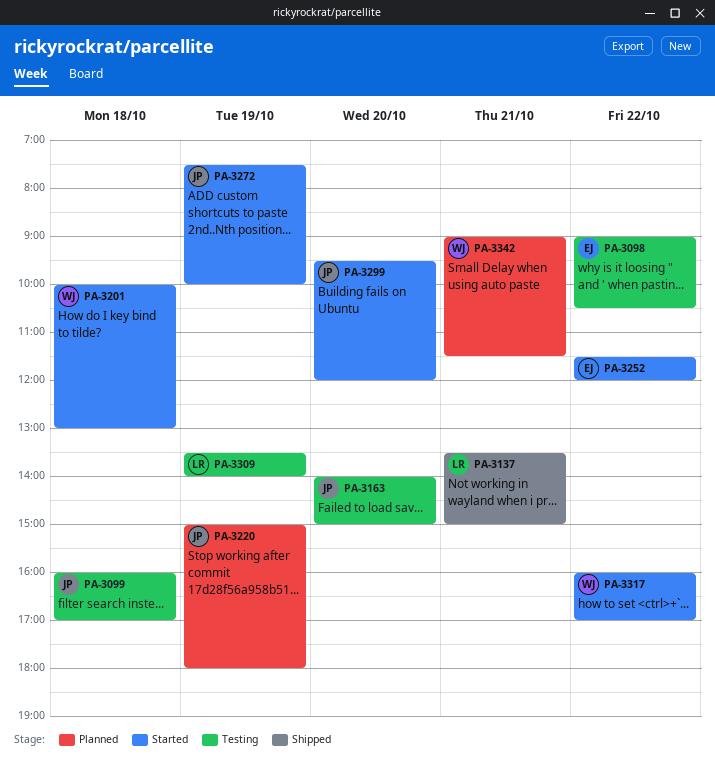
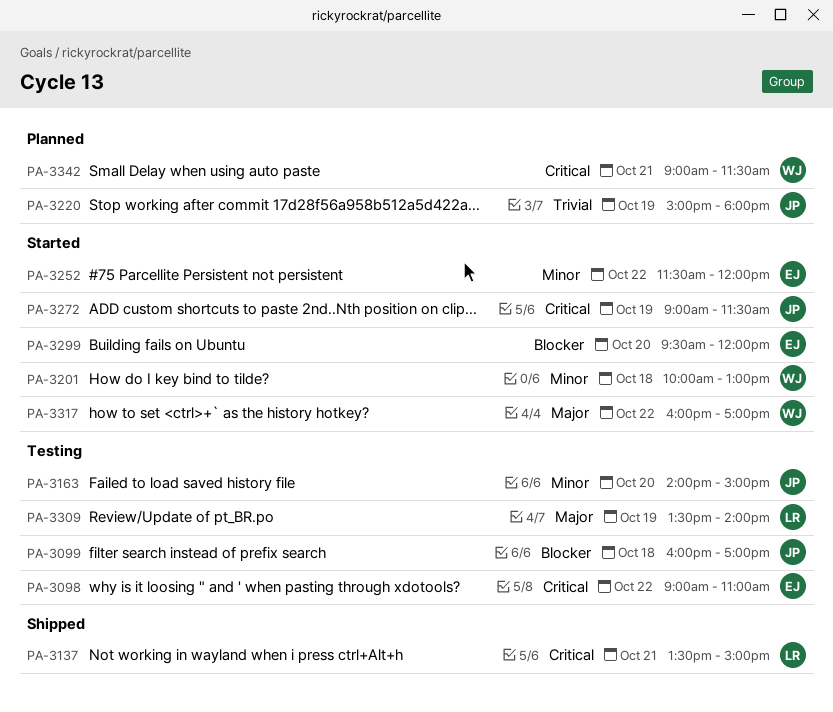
PA-3098, ends: 10:30 -> 11:00
PA-3272, begins: 07:30 -> 09:00
PA-3272, ends: 10:00 -> 11:30
PA-3299, owner: JP -> EJ

